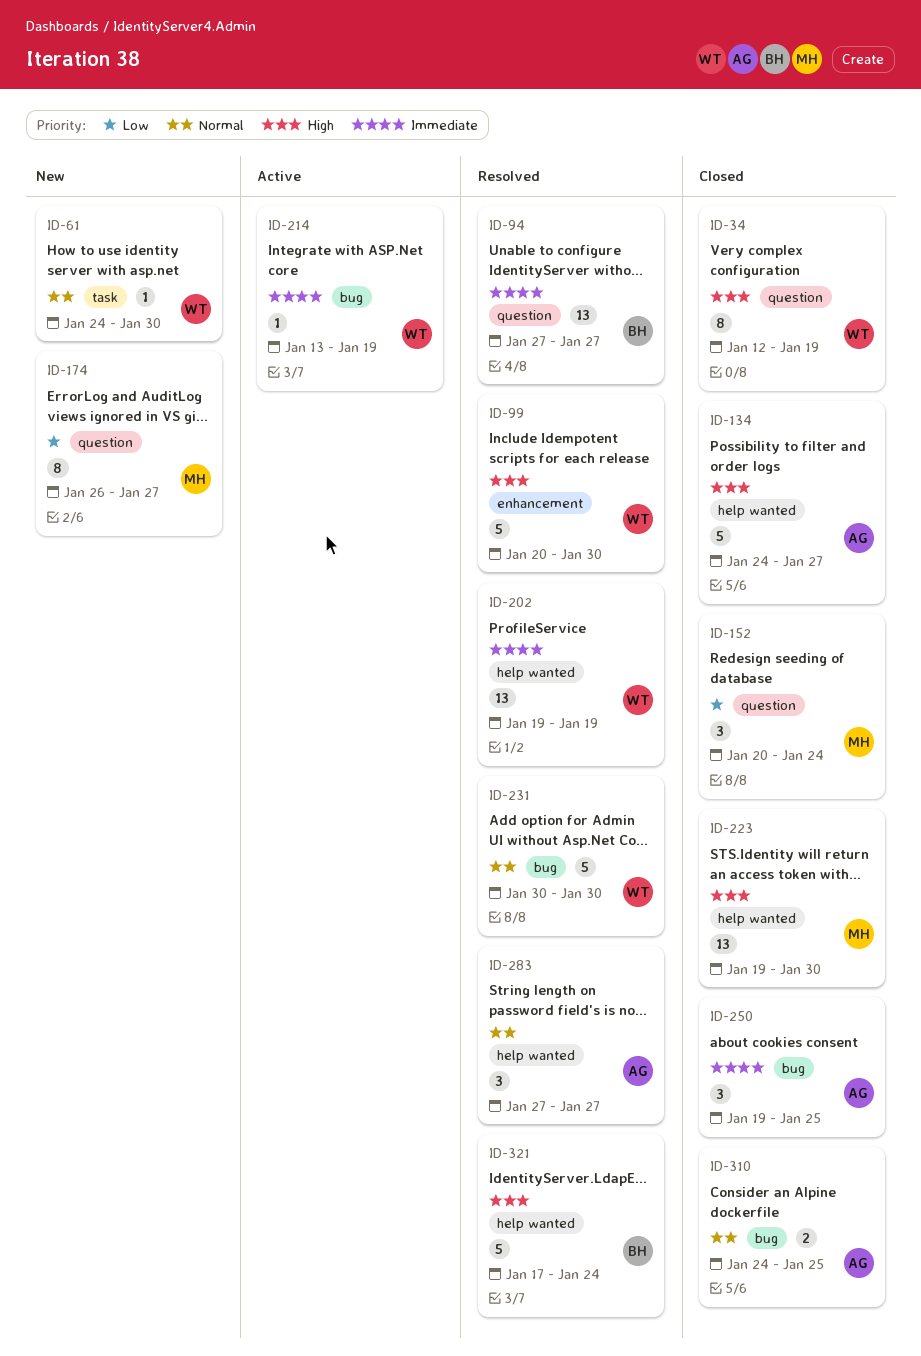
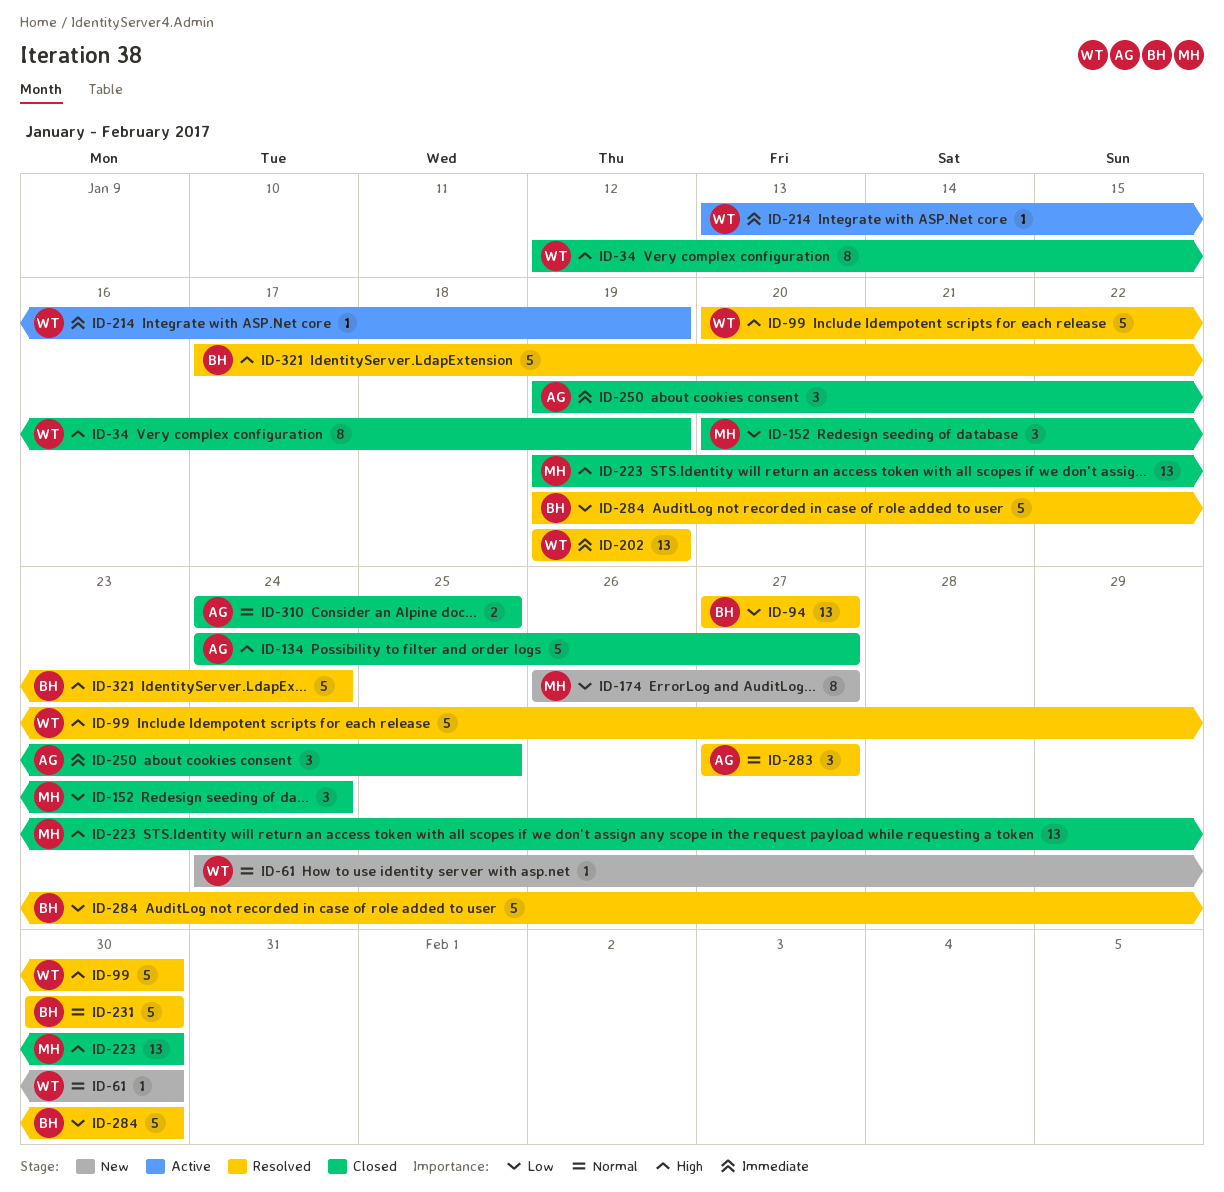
ID-94, priority: Immediate -> Low
ID-231, owner: WT -> BH
ID-284: none -> present

